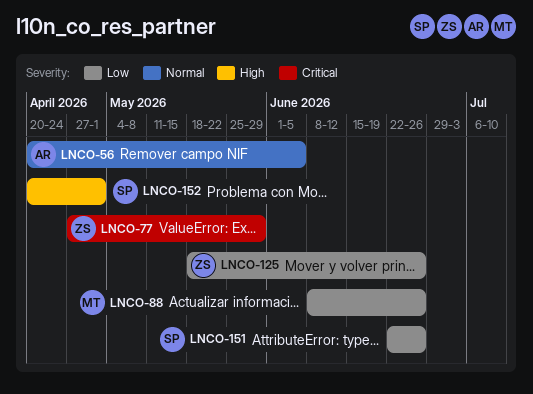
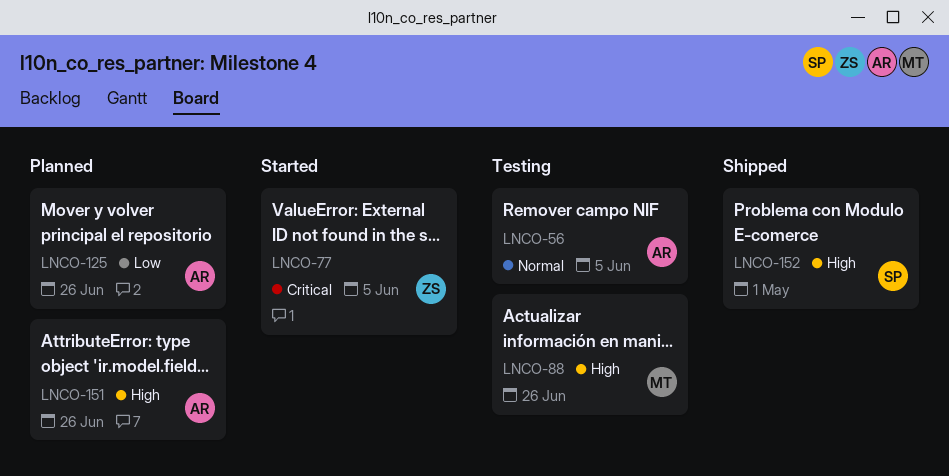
LNCO-77, due: May 29 -> Jun 5
LNCO-88, priority: Low -> High
LNCO-125, owner: ZS -> AR
LNCO-151, owner: SP -> AR
LNCO-151, priority: Low -> High

